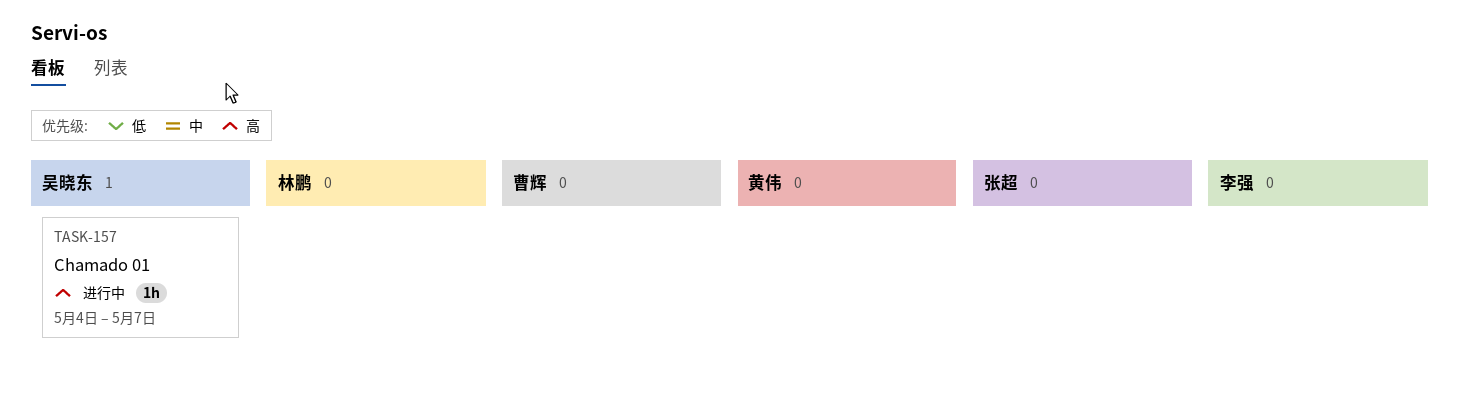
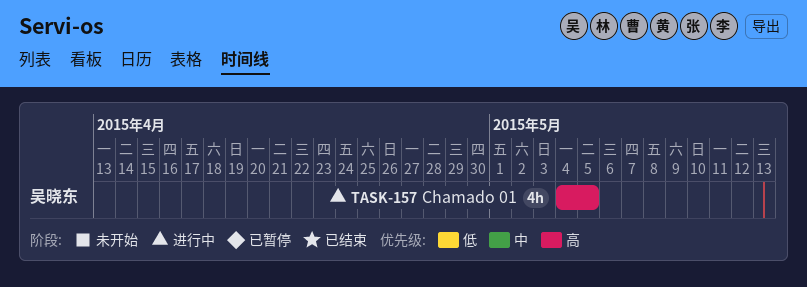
TASK-157, estimate: 1h -> 4h
TASK-157, due: May 7 -> May 5

